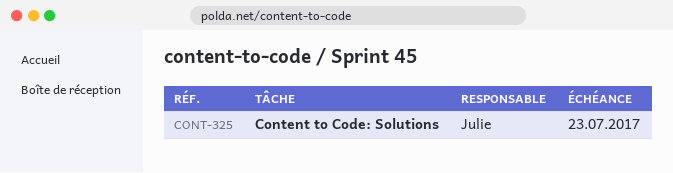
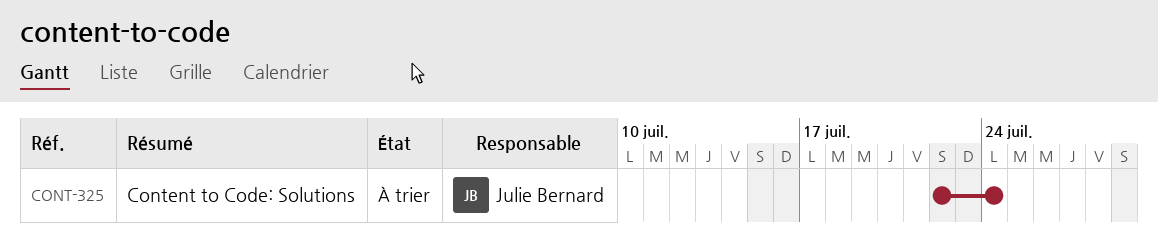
CONT-325, due: Jul 23 -> Jul 24

